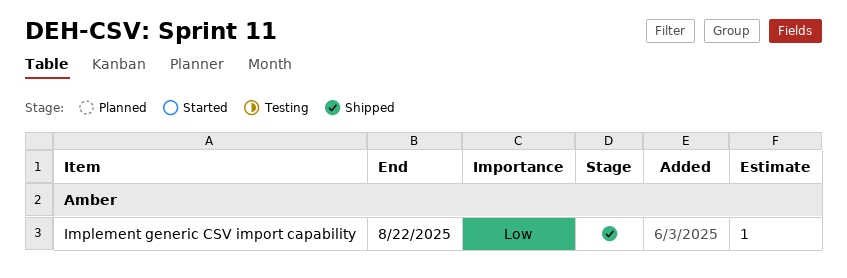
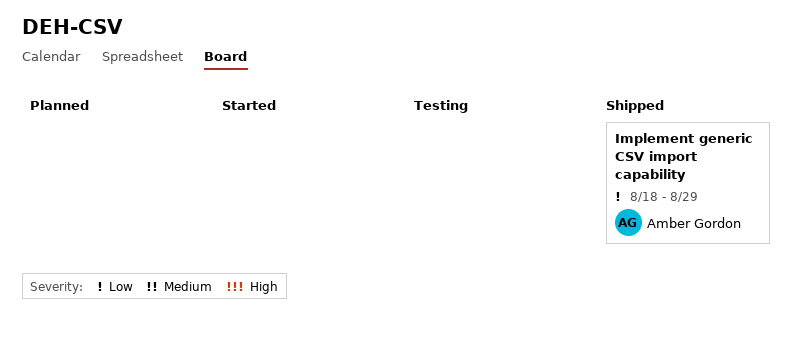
Implement generic CSV import capability, due: Aug 22 -> Aug 29

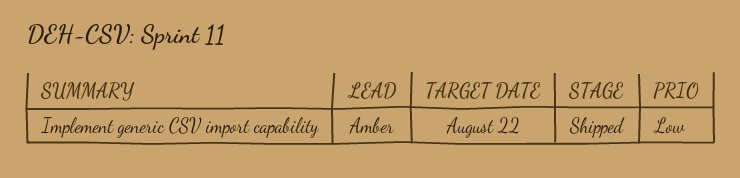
Implement generic CSV import capability, due: Aug 29 -> Aug 22

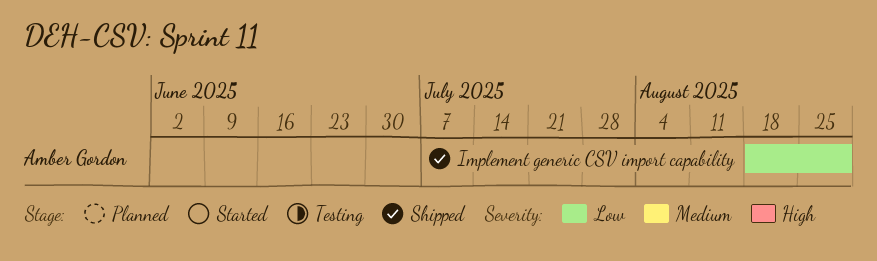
Implement generic CSV import capability, due: Aug 22 -> Aug 29

